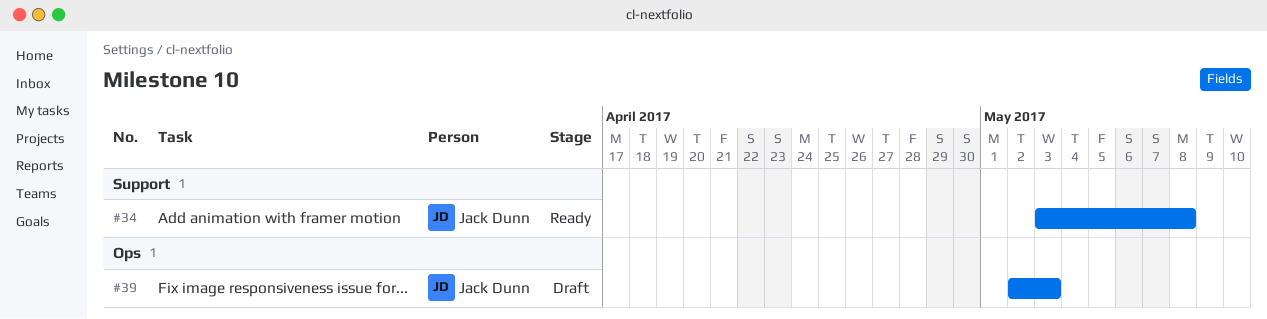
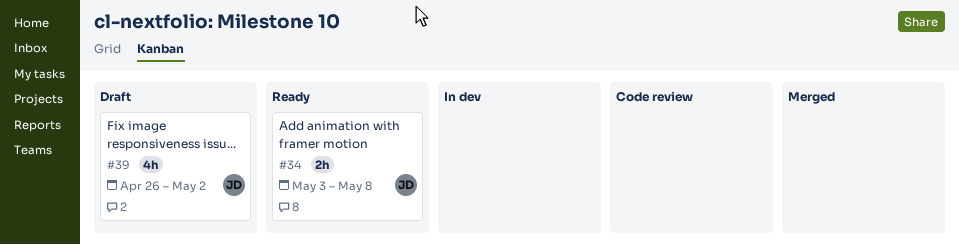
#39, start: May 2 -> Apr 26
#39, due: May 3 -> May 2

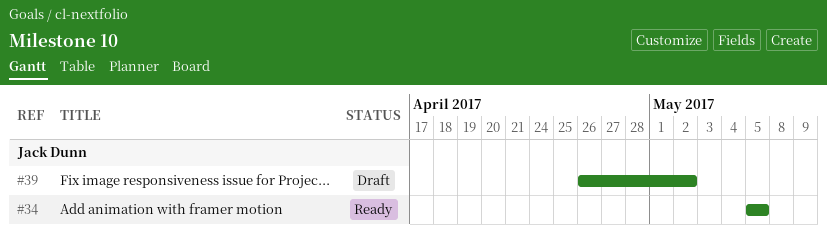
#34, start: May 3 -> May 5
#34, due: May 8 -> May 5

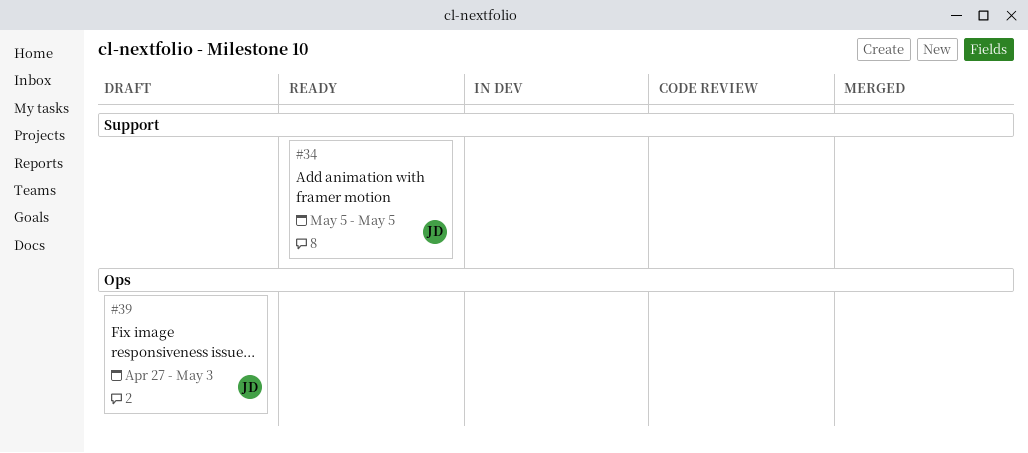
#39, start: Apr 26 -> Apr 27
#39, due: May 2 -> May 3

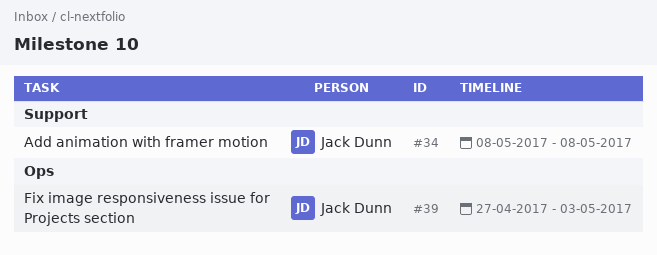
#34, start: May 5 -> May 8
#34, due: May 5 -> May 8

